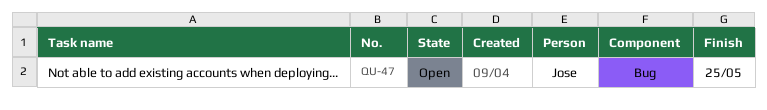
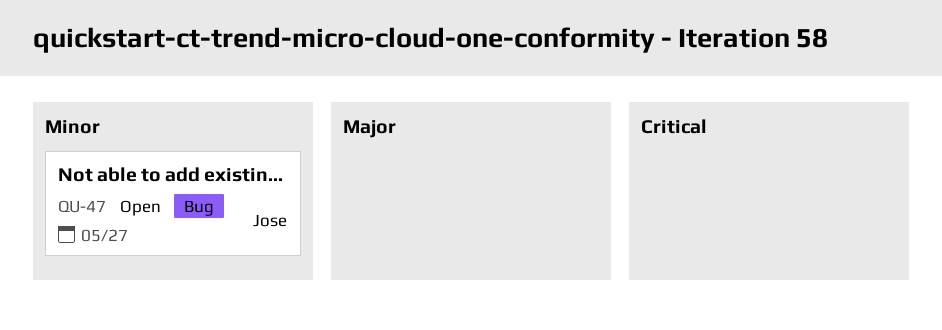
QU-47, due: May 25 -> May 27

